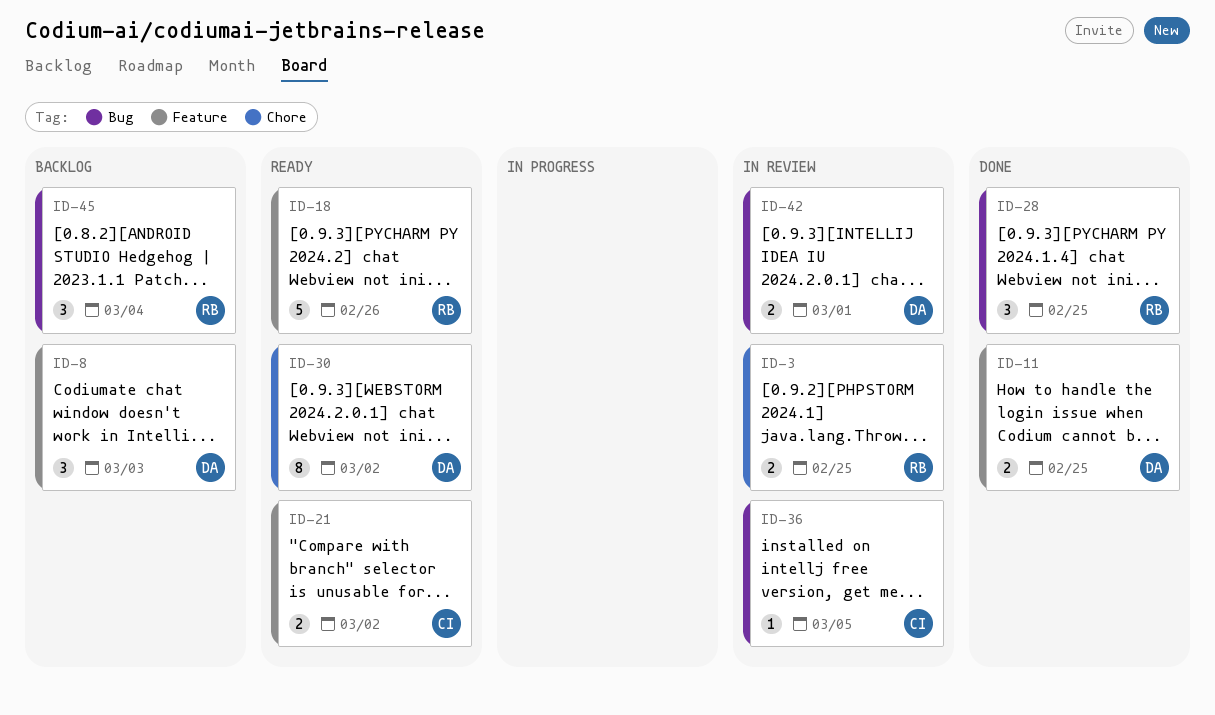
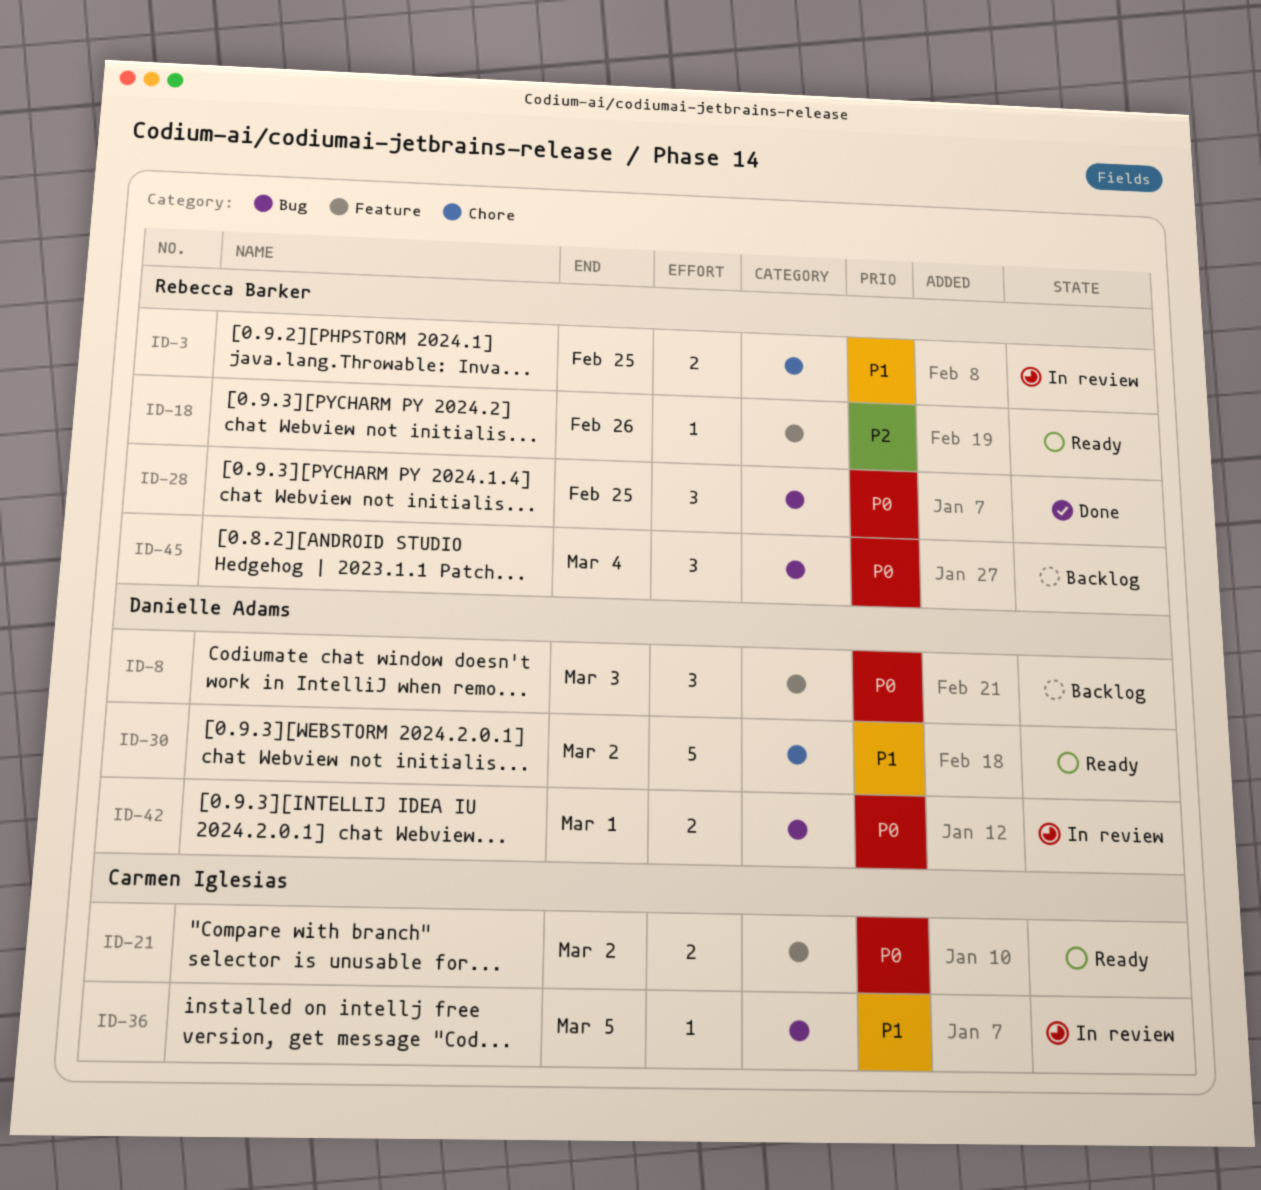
ID-11: present -> none
ID-18, estimate: 5 -> 1
ID-30, estimate: 8 -> 5

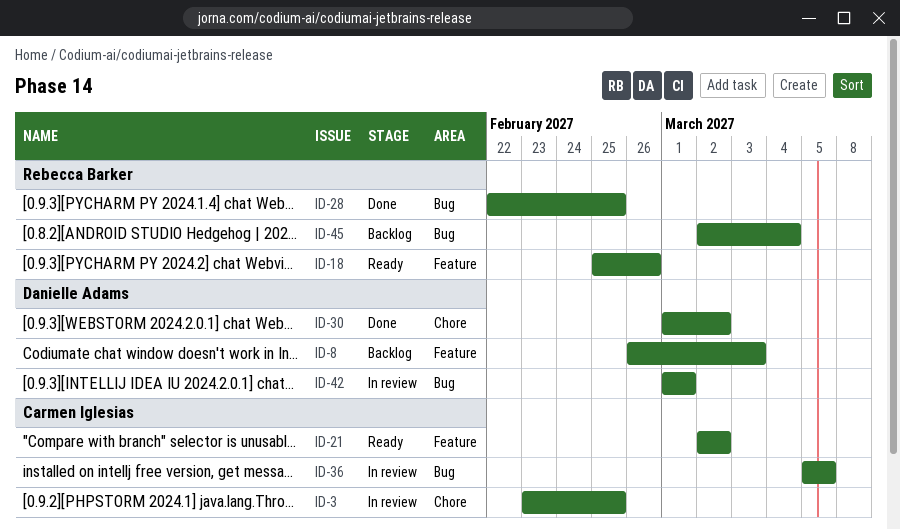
ID-3, owner: Rebecca Barker -> Carmen Iglesias
ID-30, status: Ready -> Done

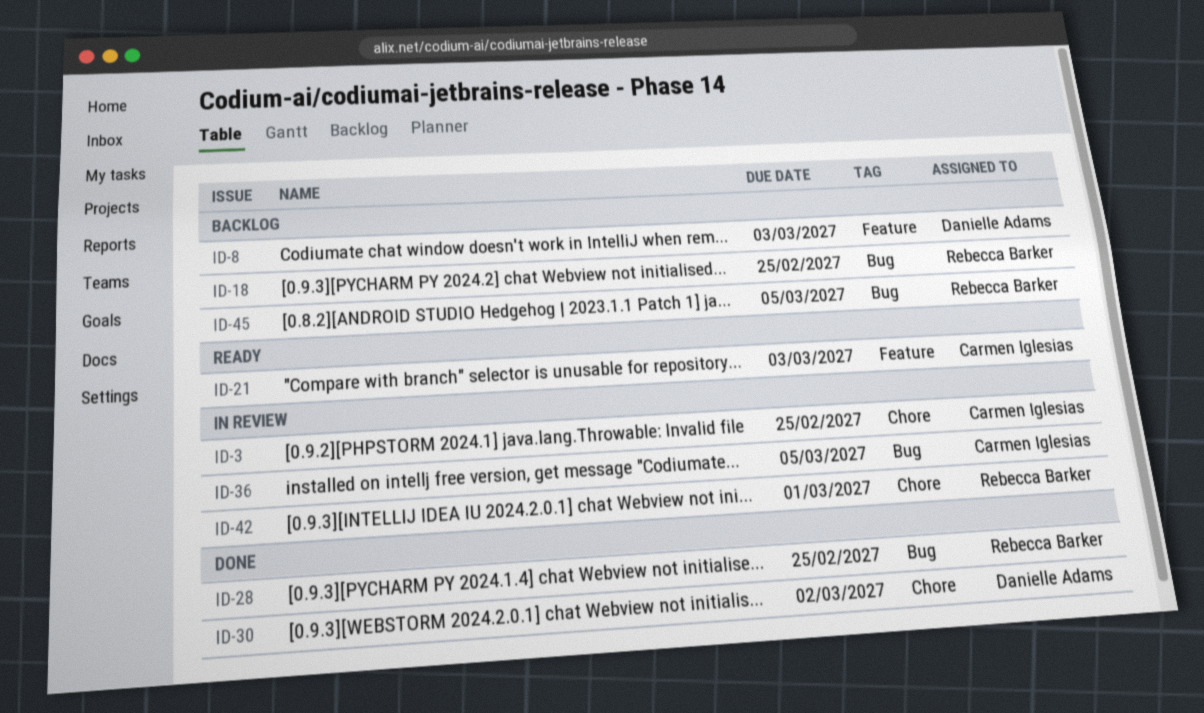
ID-18, status: Ready -> Backlog
ID-18, label: Feature -> Bug
ID-18, due: Feb 26 -> Feb 25
ID-21, due: Mar 2 -> Mar 3
ID-42, owner: Danielle Adams -> Rebecca Barker
ID-42, label: Bug -> Chore
ID-45, due: Mar 4 -> Mar 5

